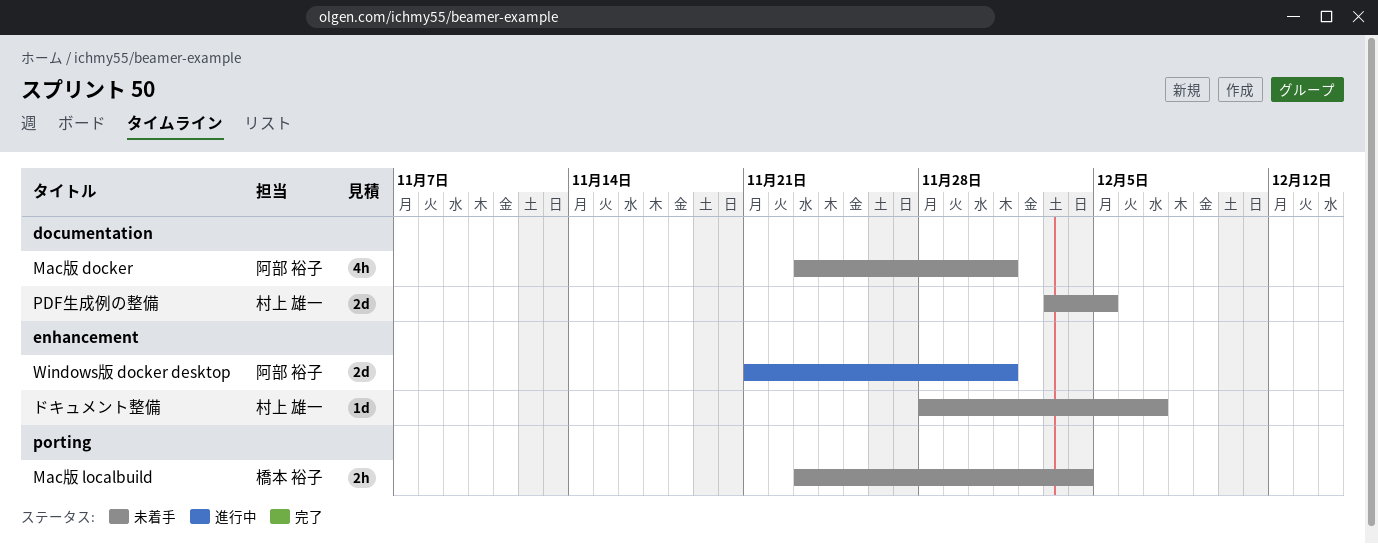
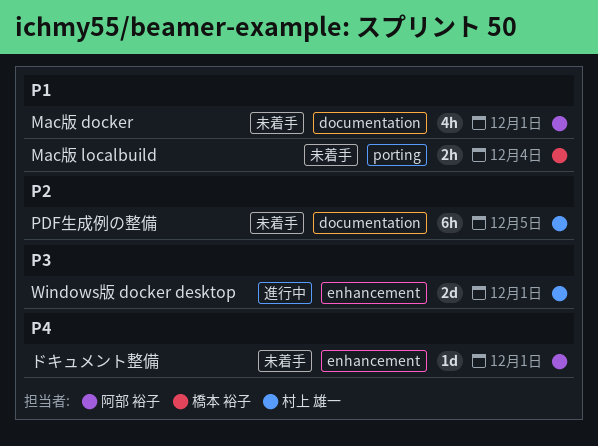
PDF生成例の整備, estimate: 2d -> 6h
Windows版 docker desktop, owner: 阿部 裕子 -> 村上 雄一
ドキュメント整備, owner: 村上 雄一 -> 阿部 裕子
ドキュメント整備, due: Dec 7 -> Dec 1

